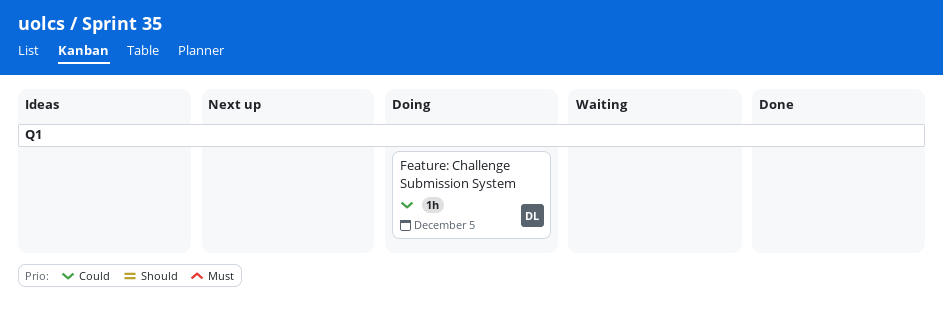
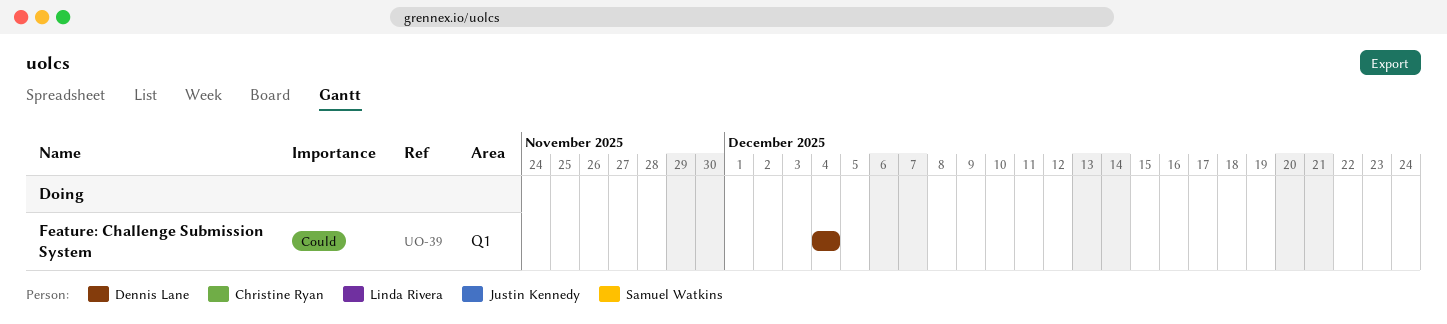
Feature: Challenge Submission System, due: Dec 5 -> Dec 4

